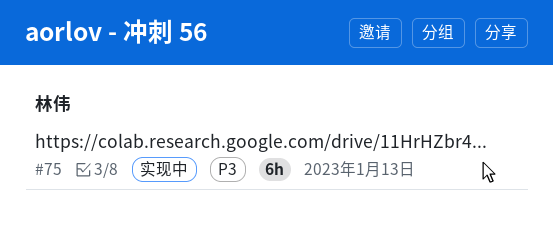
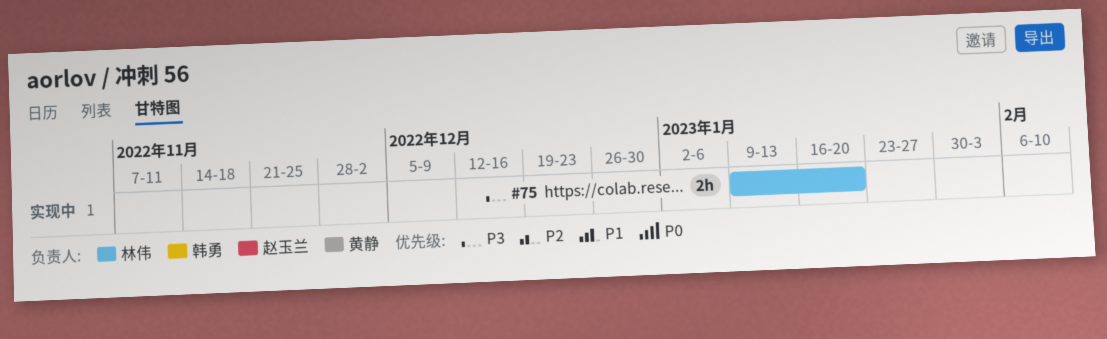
#75, estimate: 6h -> 2h
#75, due: Jan 13 -> Jan 20

